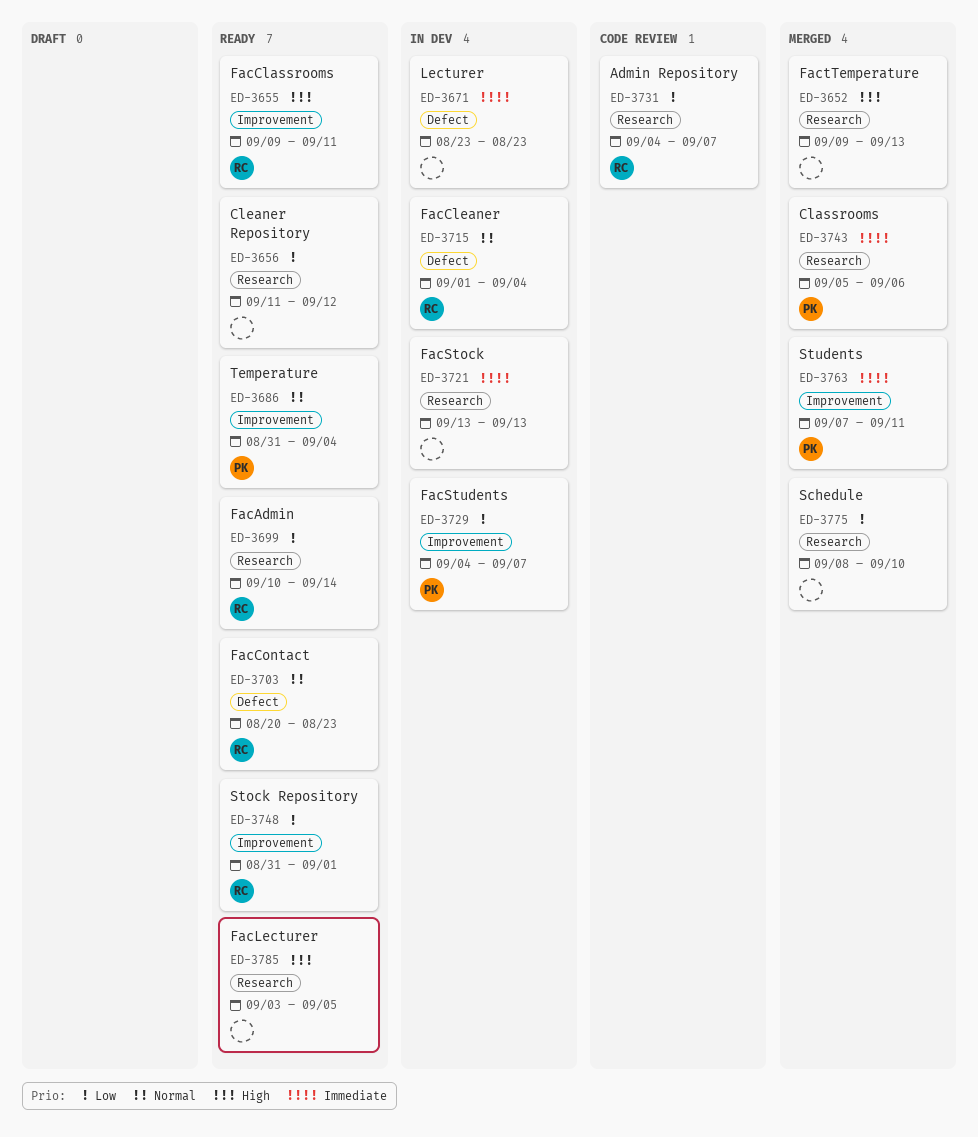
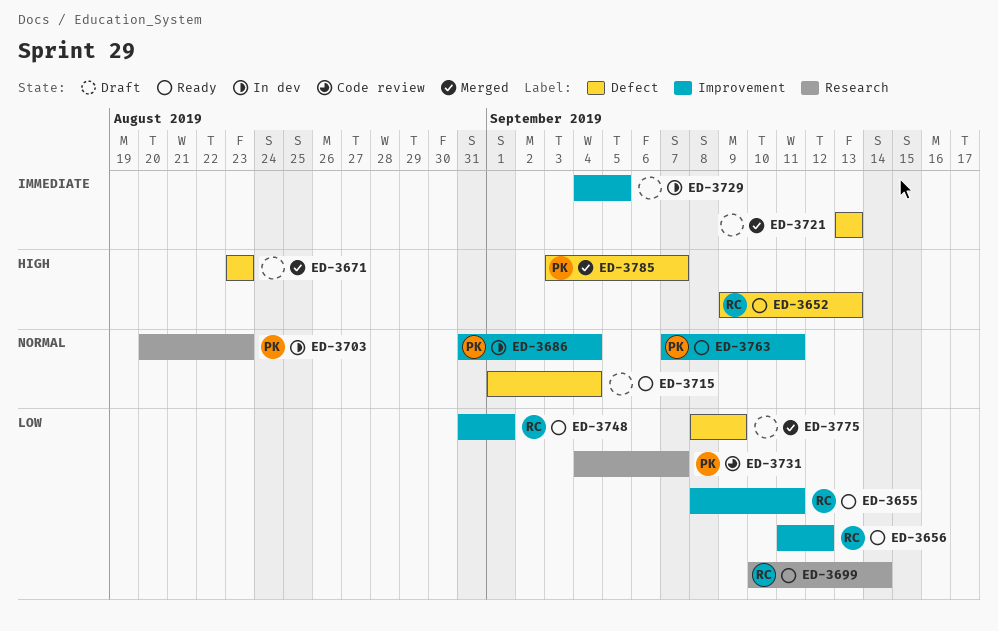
ED-3652, status: Merged -> Ready
ED-3652, owner: none -> RC
ED-3652, label: Research -> Defect
ED-3655, priority: High -> Low
ED-3655, start: Sep 9 -> Sep 8
ED-3656, owner: none -> RC
ED-3656, label: Research -> Improvement
ED-3671, status: In dev -> Merged
ED-3671, priority: Immediate -> High
ED-3686, status: Ready -> In dev
ED-3703, status: Ready -> In dev
ED-3703, owner: RC -> PK
ED-3703, label: Defect -> Research
ED-3715, status: In dev -> Ready
ED-3715, owner: RC -> none
ED-3721, status: In dev -> Merged
ED-3721, label: Research -> Defect
ED-3729, owner: PK -> none
ED-3729, priority: Low -> Immediate
ED-3729, due: Sep 7 -> Sep 5
ED-3731, owner: RC -> PK
ED-3743: present -> none
ED-3763, status: Merged -> Ready
ED-3763, priority: Immediate -> Normal
ED-3775, label: Research -> Defect
ED-3775, due: Sep 10 -> Sep 9
ED-3785, status: Ready -> Merged
ED-3785, owner: none -> PK
ED-3785, label: Research -> Defect
ED-3785, due: Sep 5 -> Sep 7

